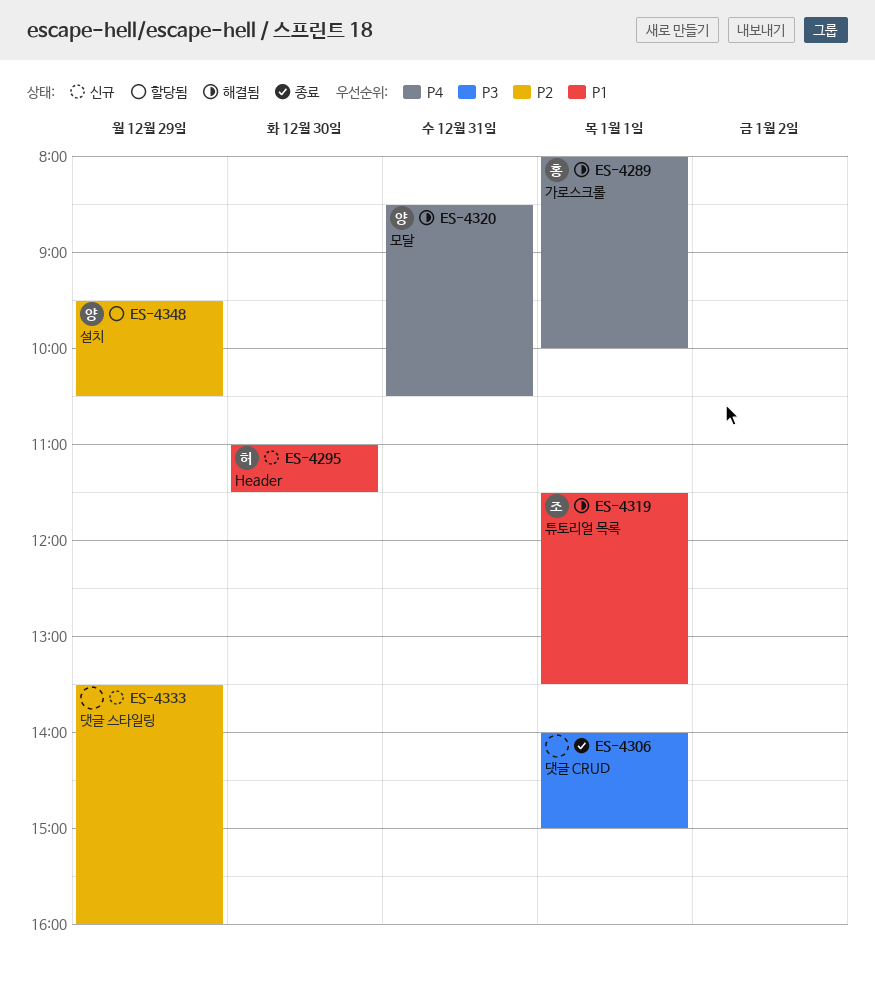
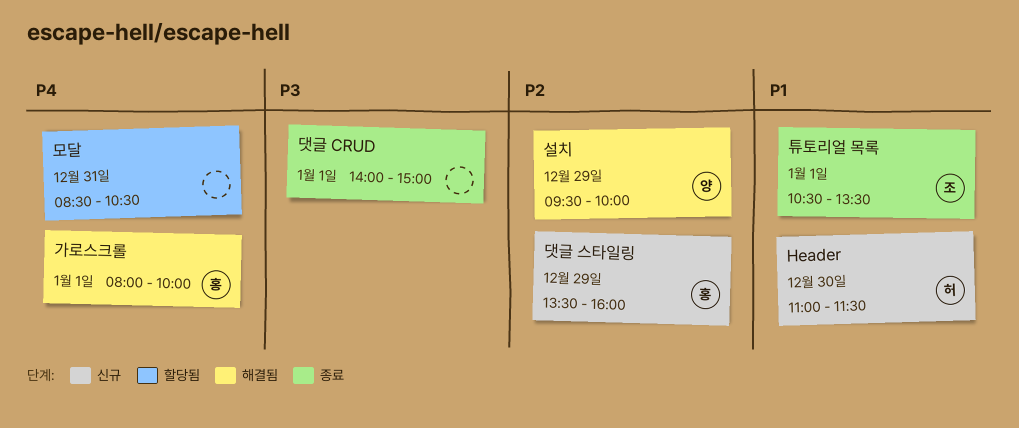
댓글 스타일링, owner: none -> 홍
모달, status: 해결됨 -> 할당됨
모달, owner: 양 -> none
설치, status: 할당됨 -> 해결됨
설치, ends: 10:30 -> 10:00
튜토리얼 목록, status: 해결됨 -> 종료
튜토리얼 목록, begins: 11:30 -> 10:30

